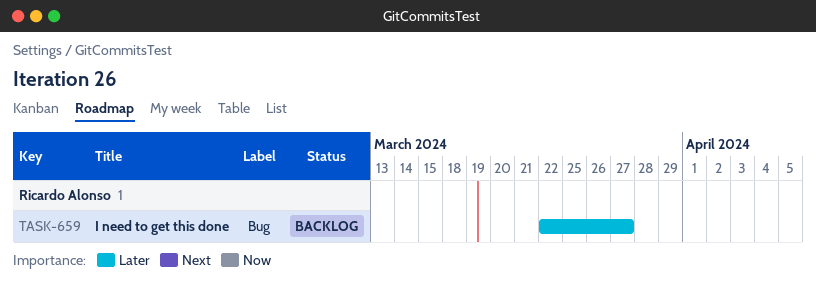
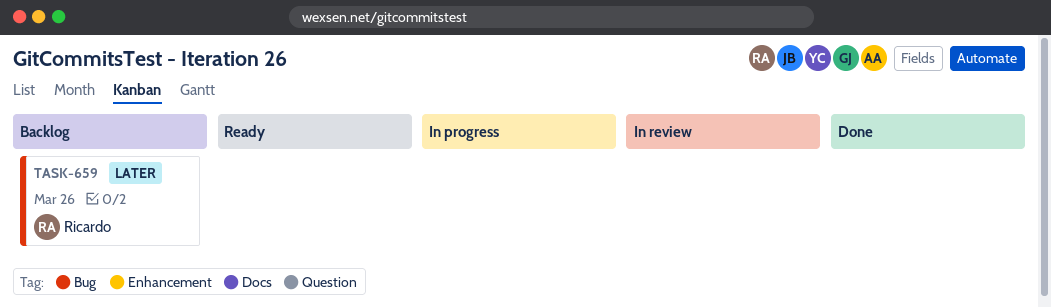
TASK-659, due: Mar 27 -> Mar 26

